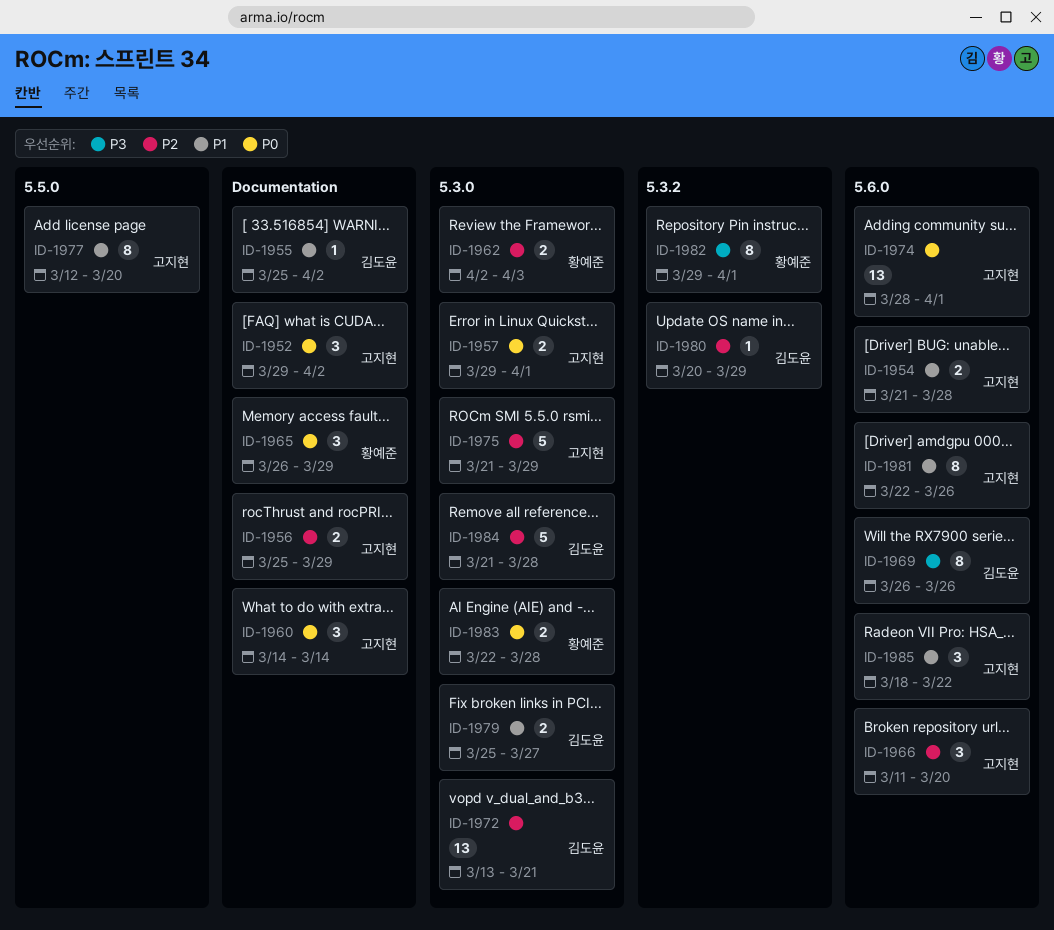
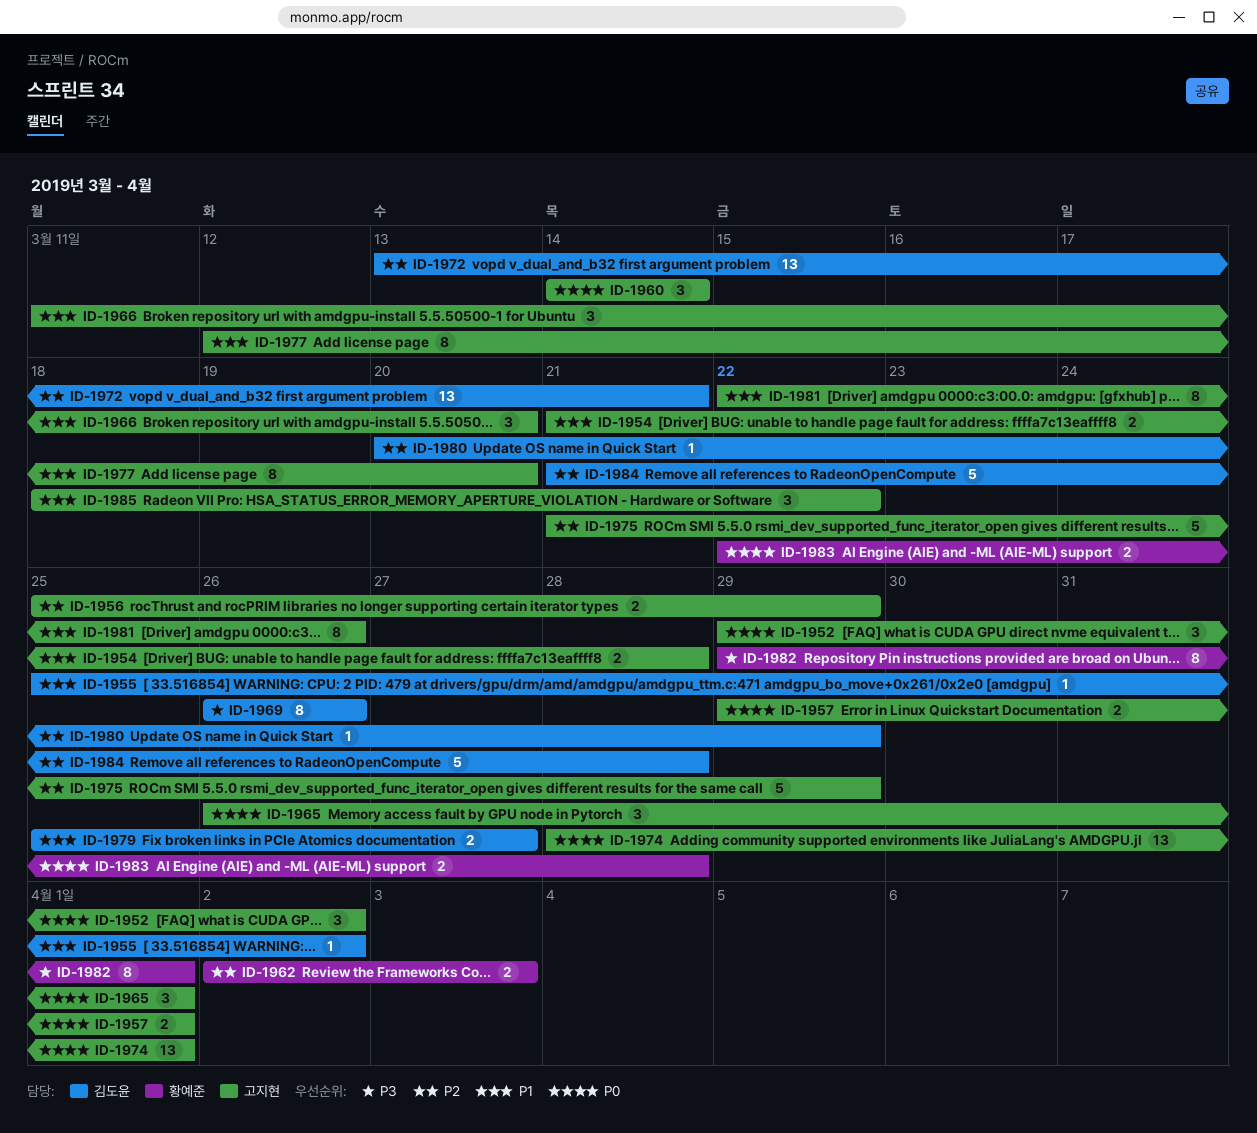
ID-1965, owner: 황예준 -> 고지현
ID-1965, due: Mar 29 -> Apr 1
ID-1966, priority: P2 -> P1

